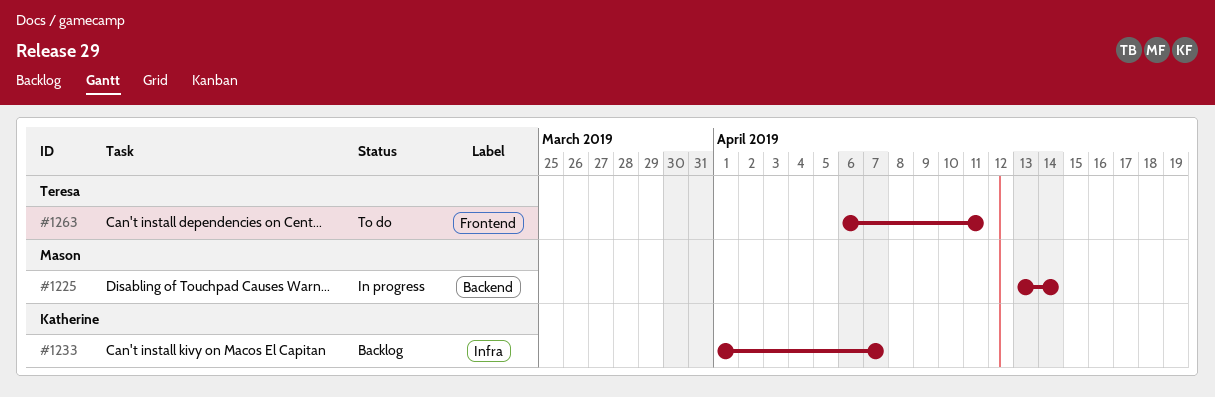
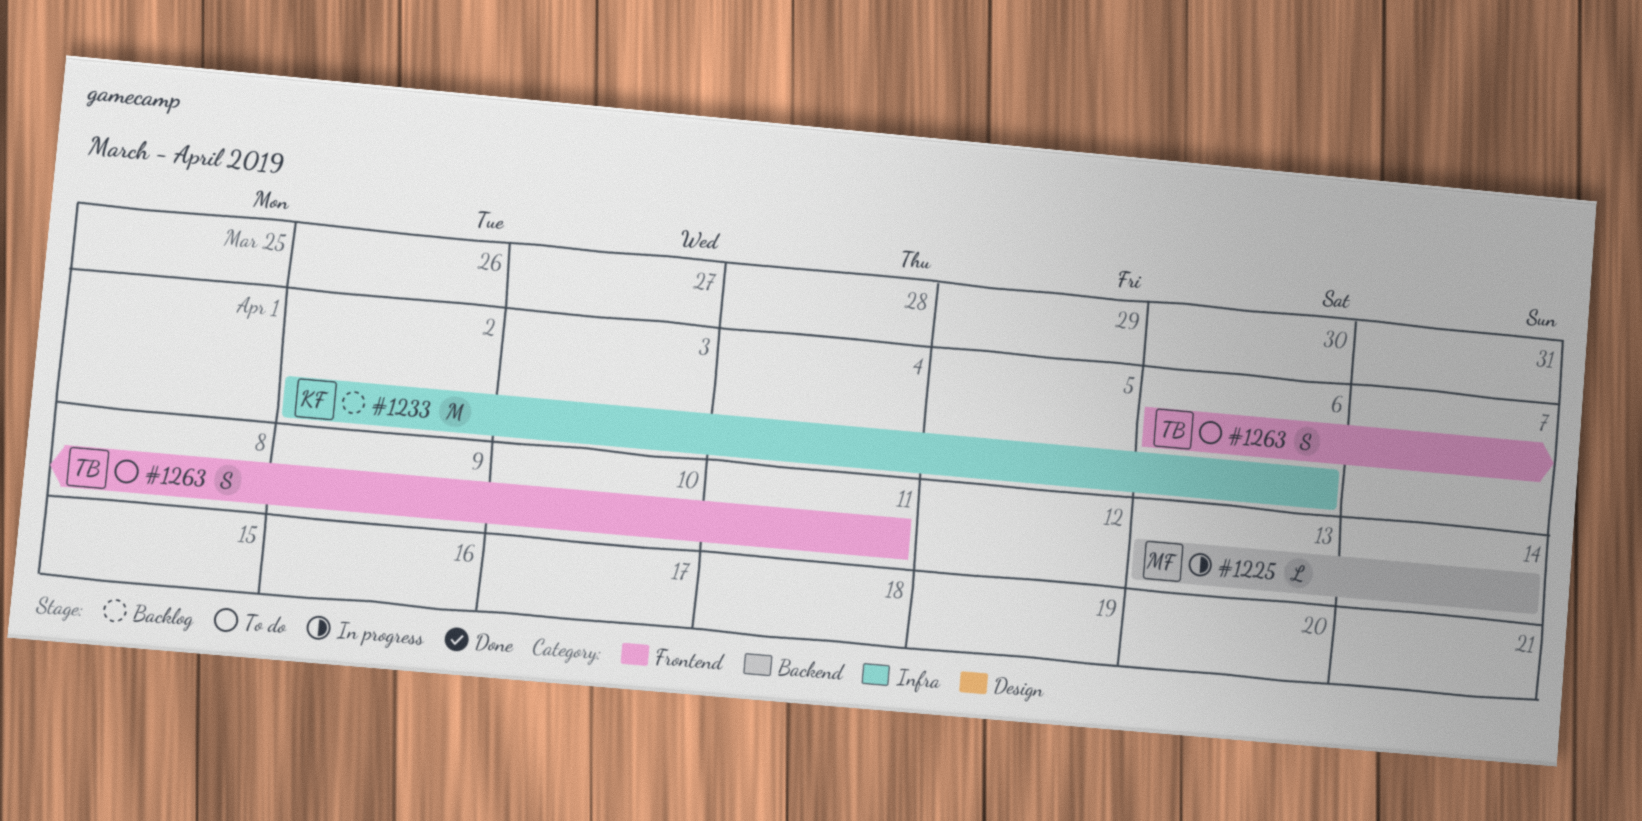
#1233, start: Apr 1 -> Apr 2
#1233, due: Apr 7 -> Apr 6

